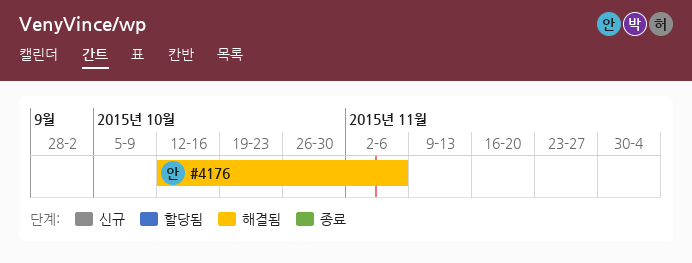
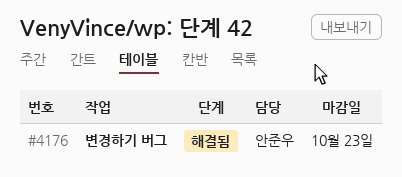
#4176, due: Nov 6 -> Oct 23

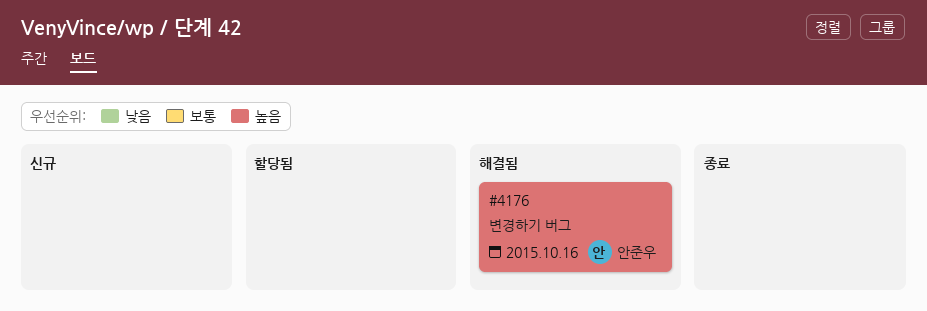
#4176, due: Oct 23 -> Oct 16

